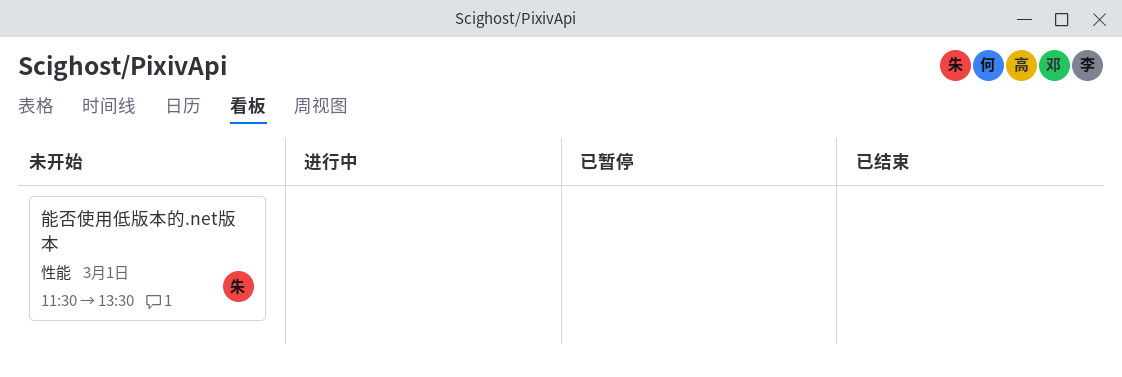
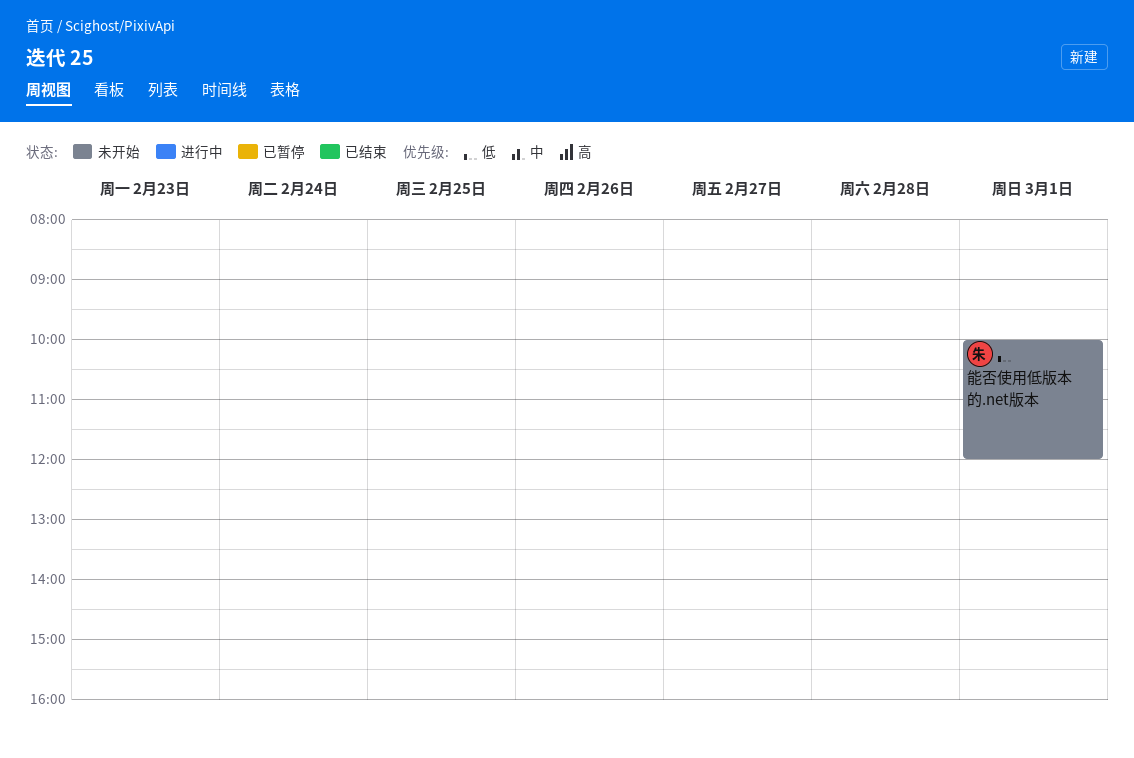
能否使用低版本的.net版本, begins: 11:30 -> 10:00
能否使用低版本的.net版本, ends: 13:30 -> 12:00

